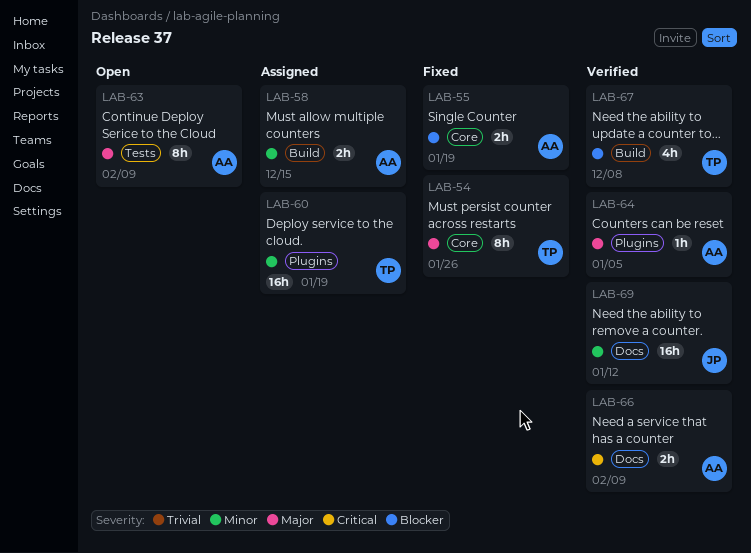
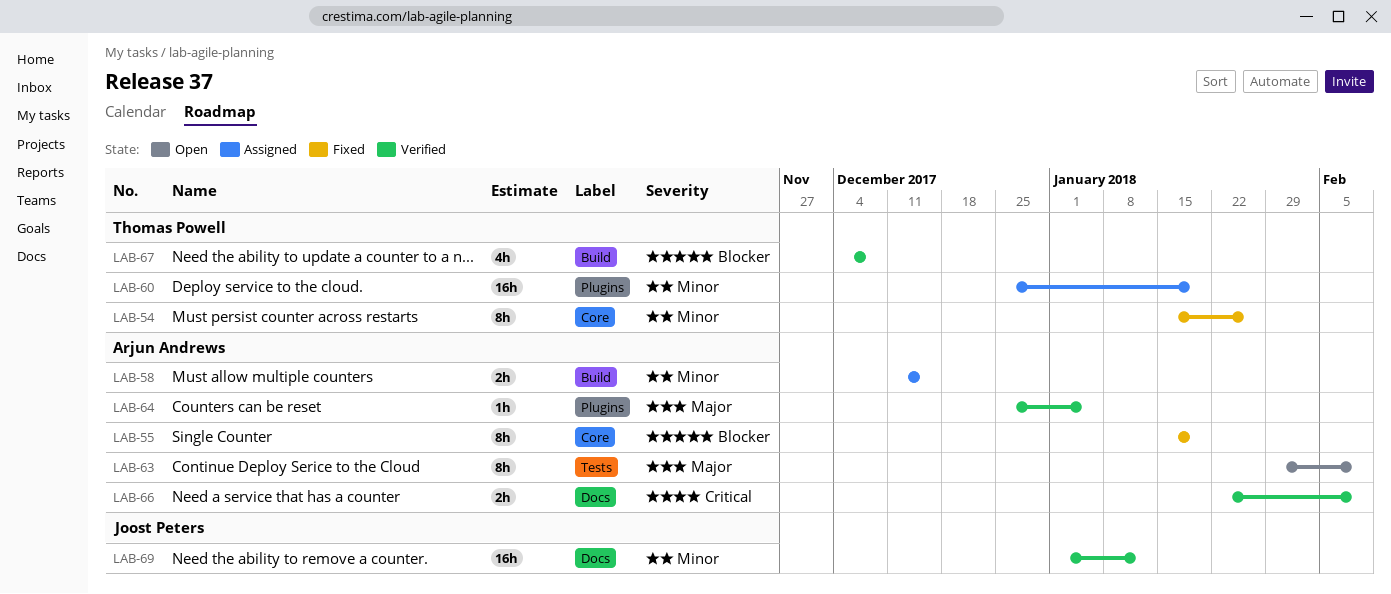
LAB-54, priority: Major -> Minor
LAB-55, estimate: 2h -> 8h

